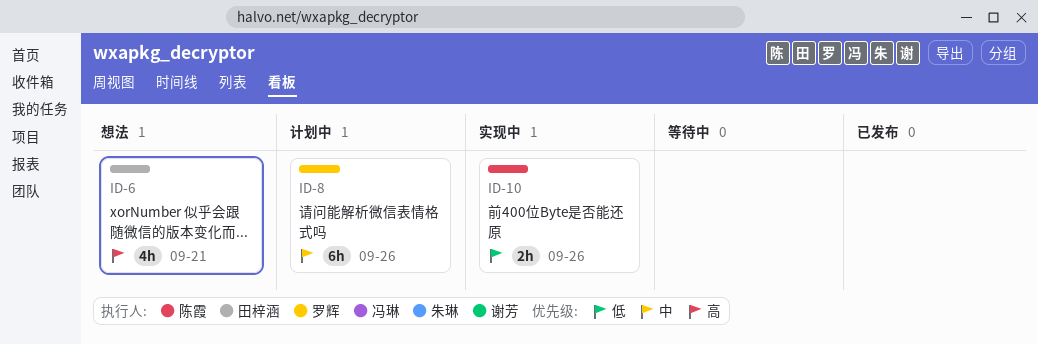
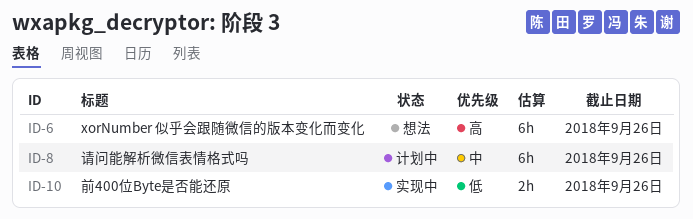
ID-6, estimate: 4h -> 6h
ID-6, due: Sep 21 -> Sep 26

